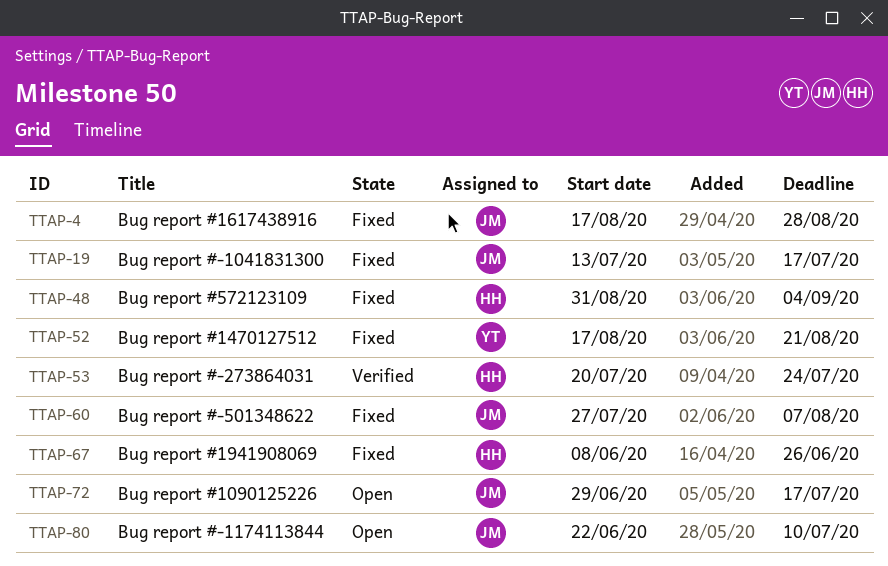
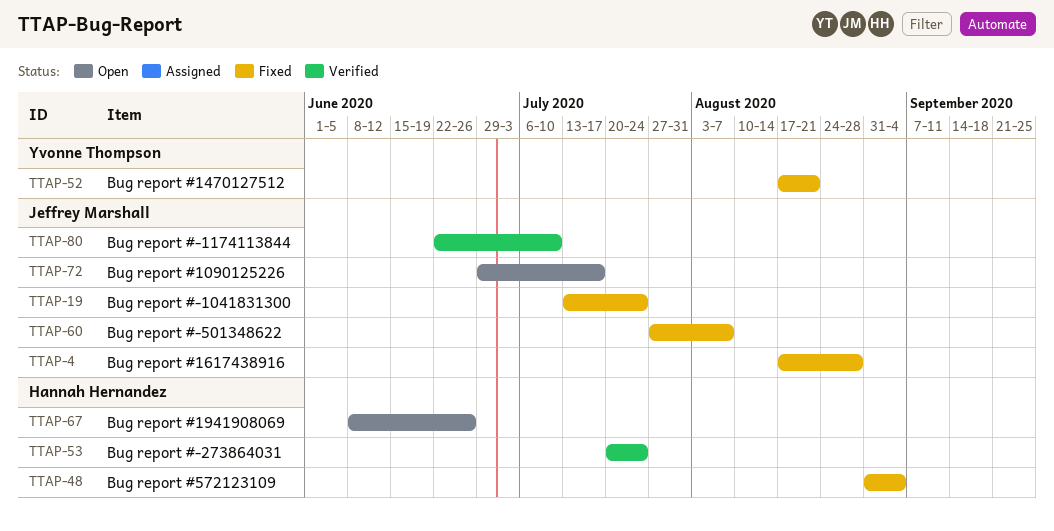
TTAP-19, due: Jul 17 -> Jul 24
TTAP-67, status: Fixed -> Open
TTAP-80, status: Open -> Verified

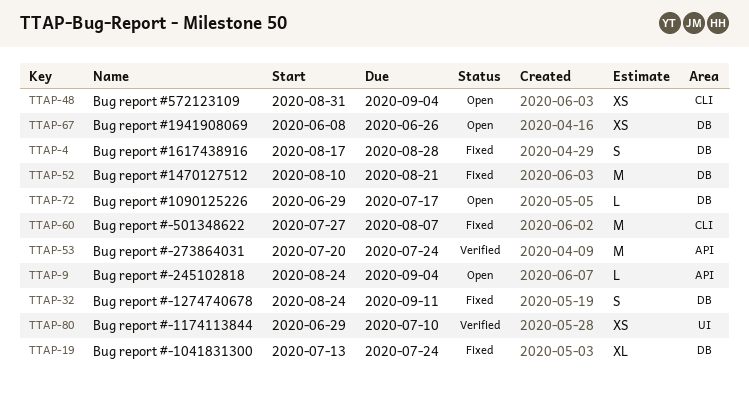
TTAP-9: none -> present
TTAP-32: none -> present
TTAP-48, status: Fixed -> Open
TTAP-52, start: Aug 17 -> Aug 10
TTAP-80, start: Jun 22 -> Jun 29

